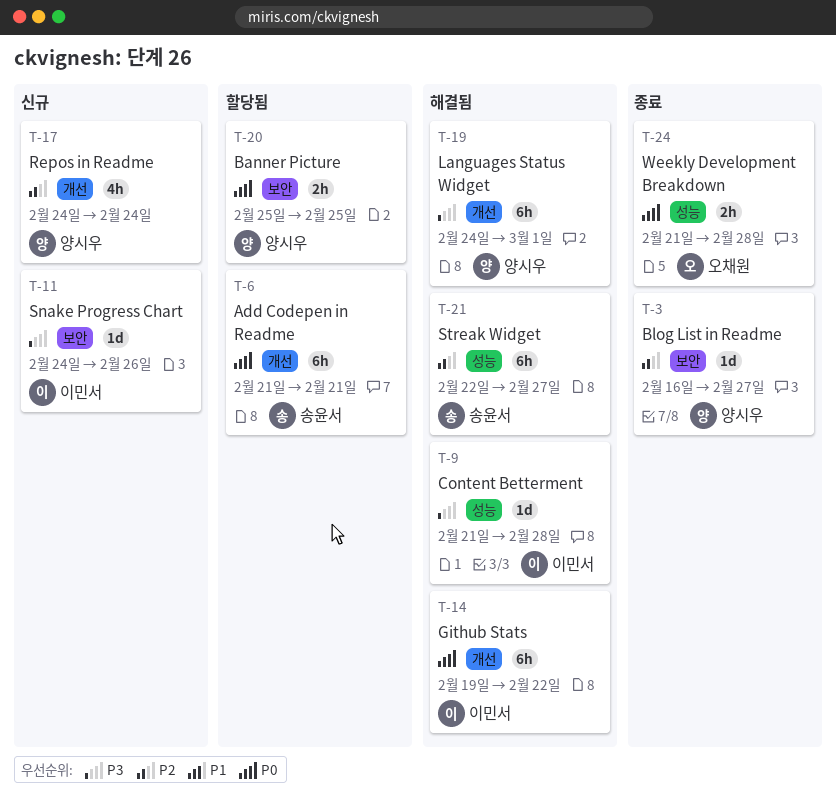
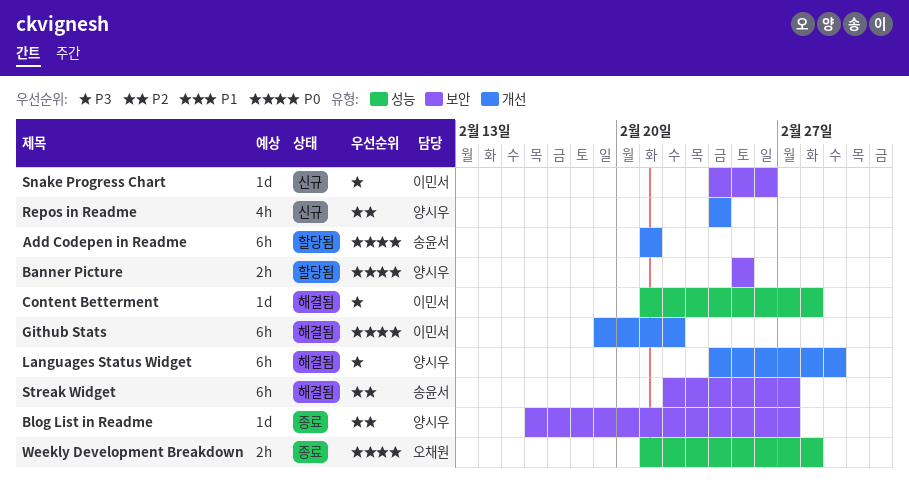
Streak Widget, label: 성능 -> 보안

